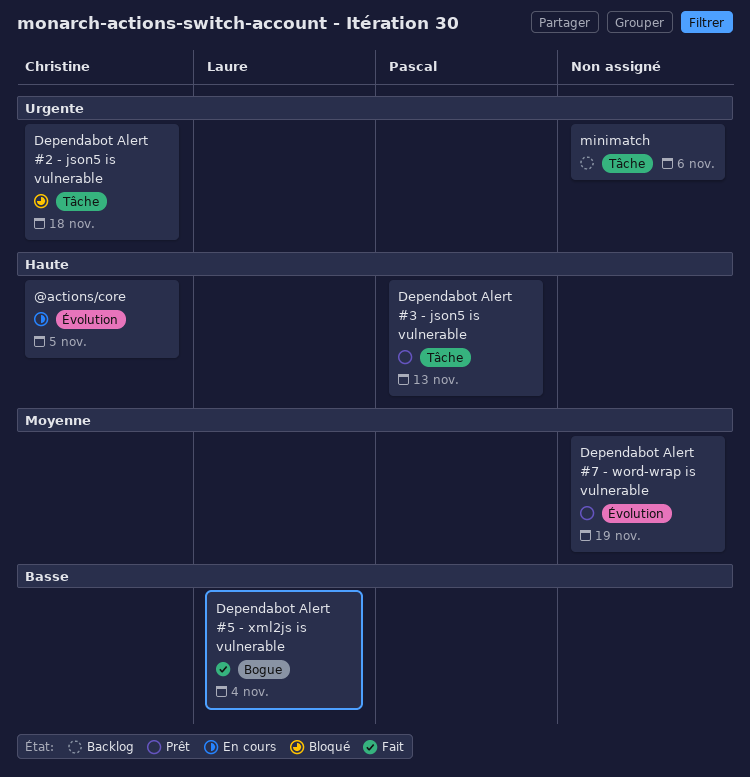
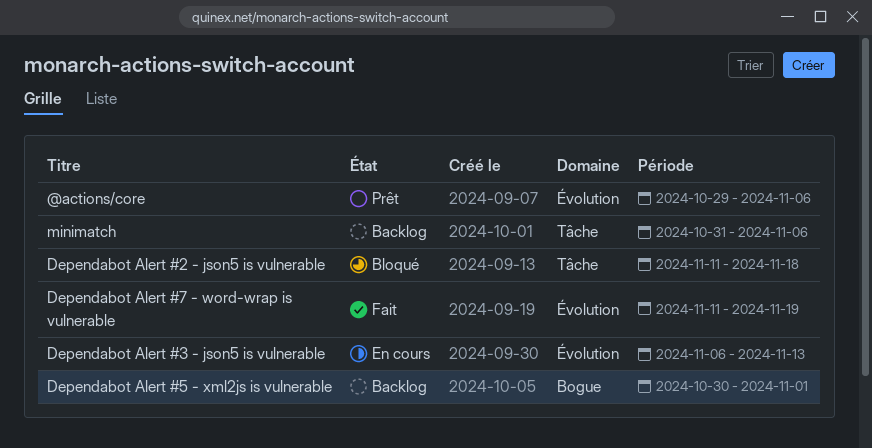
@actions/core, status: En cours -> Prêt
@actions/core, due: Nov 5 -> Nov 6
Dependabot Alert #3 - json5 is vulnerable, status: Prêt -> En cours
Dependabot Alert #3 - json5 is vulnerable, label: Tâche -> Évolution
Dependabot Alert #5 - xml2js is vulnerable, status: Fait -> Backlog
Dependabot Alert #5 - xml2js is vulnerable, due: Nov 4 -> Nov 1
Dependabot Alert #7 - word-wrap is vulnerable, status: Prêt -> Fait

